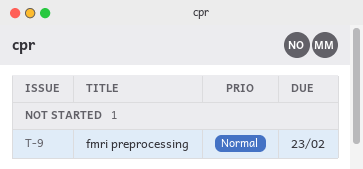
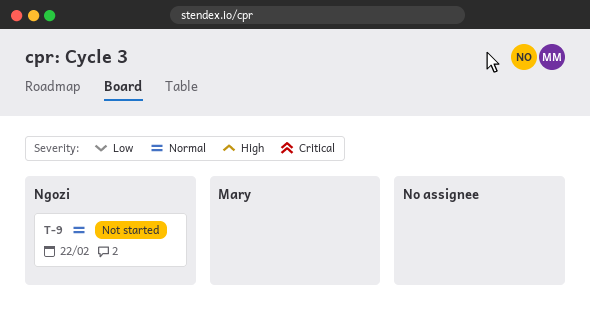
T-9, due: Feb 23 -> Feb 22

